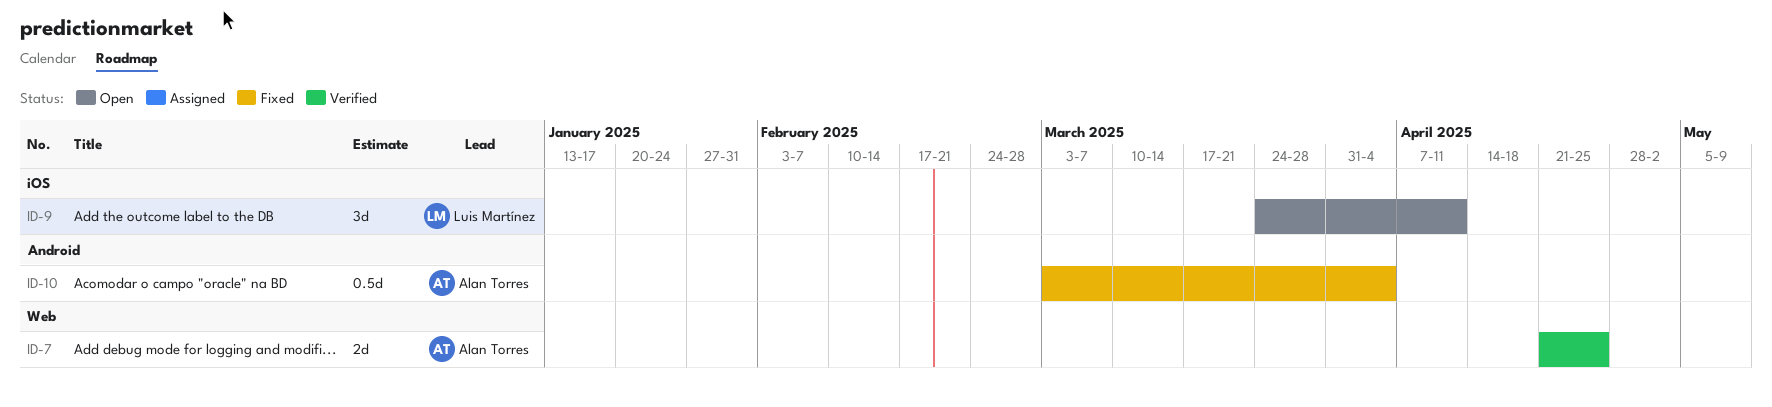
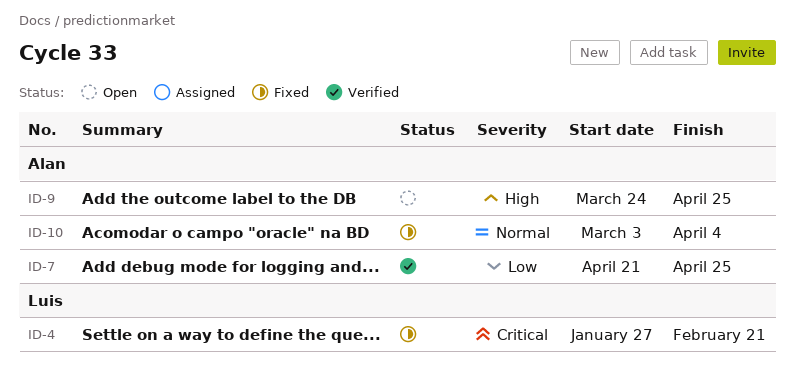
ID-4: none -> present
ID-9, owner: Luis Martínez -> Alan Torres
ID-9, due: Apr 11 -> Apr 25

